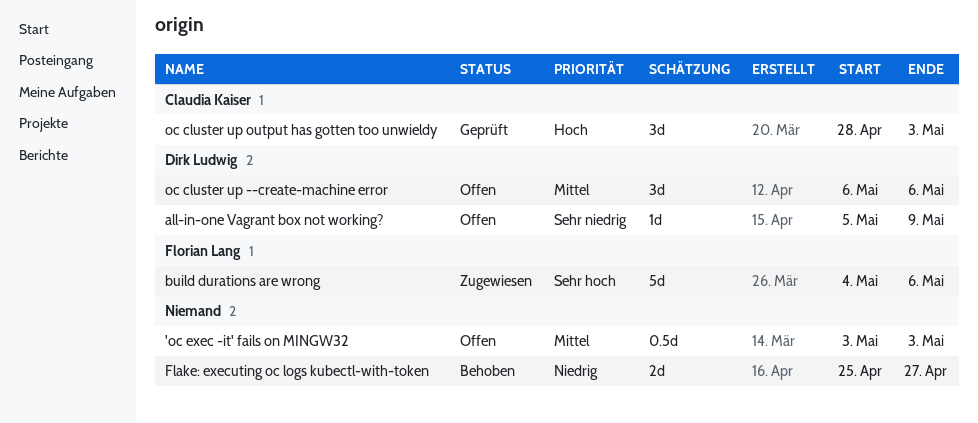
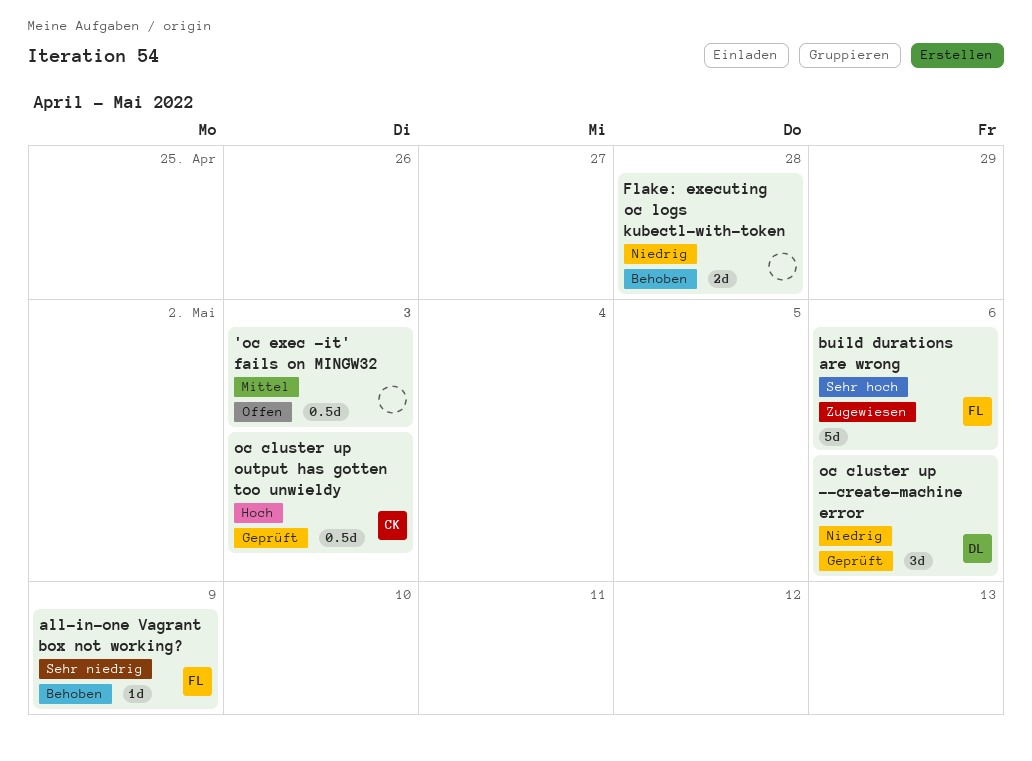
all-in-one Vagrant box not working?, status: Offen -> Behoben
all-in-one Vagrant box not working?, owner: Dirk Ludwig -> Florian Lang
Flake: executing oc logs kubectl-with-token, due: Apr 27 -> Apr 28
oc cluster up --create-machine error, status: Offen -> Geprüft
oc cluster up --create-machine error, priority: Mittel -> Niedrig
oc cluster up output has gotten too unwieldy, estimate: 3d -> 0.5d

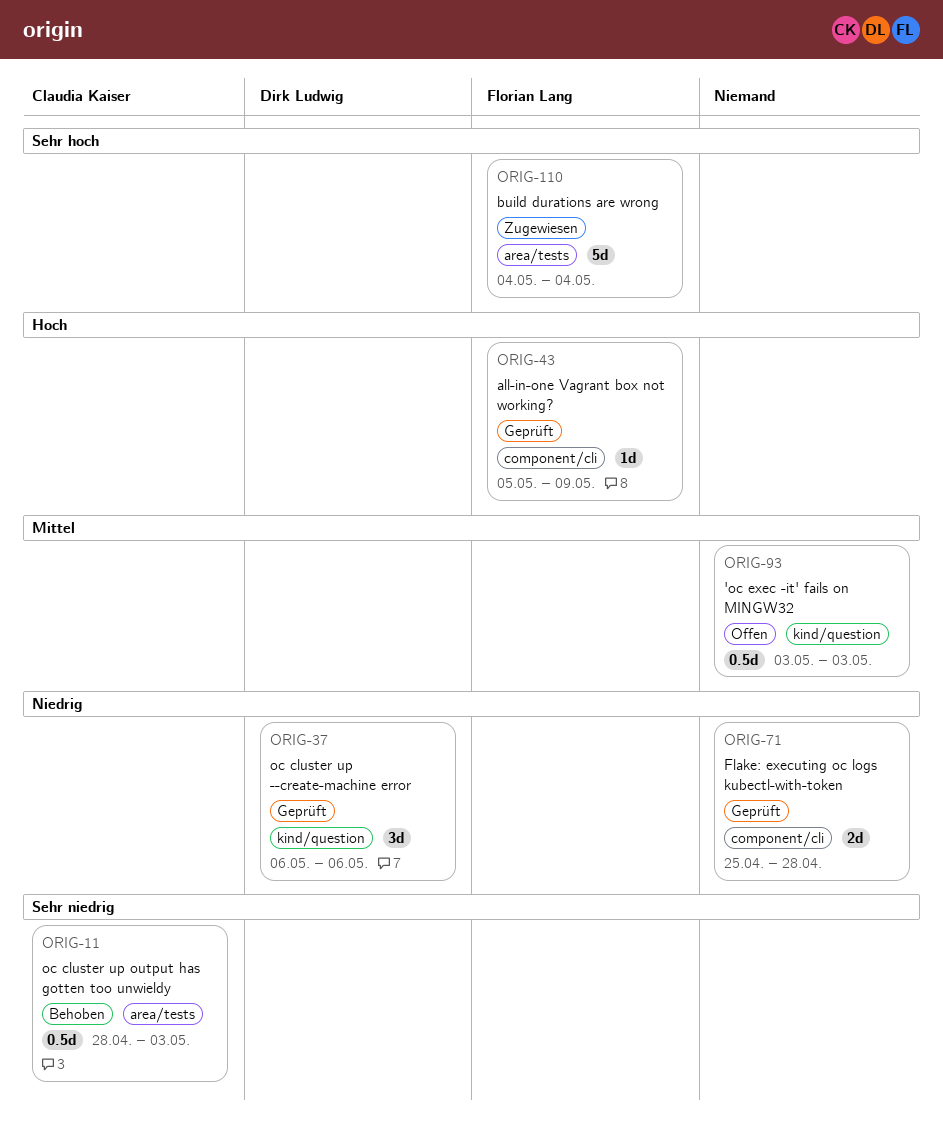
all-in-one Vagrant box not working?, status: Behoben -> Geprüft
all-in-one Vagrant box not working?, priority: Sehr niedrig -> Hoch
build durations are wrong, due: May 6 -> May 4
Flake: executing oc logs kubectl-with-token, status: Behoben -> Geprüft
oc cluster up output has gotten too unwieldy, status: Geprüft -> Behoben
oc cluster up output has gotten too unwieldy, priority: Hoch -> Sehr niedrig

